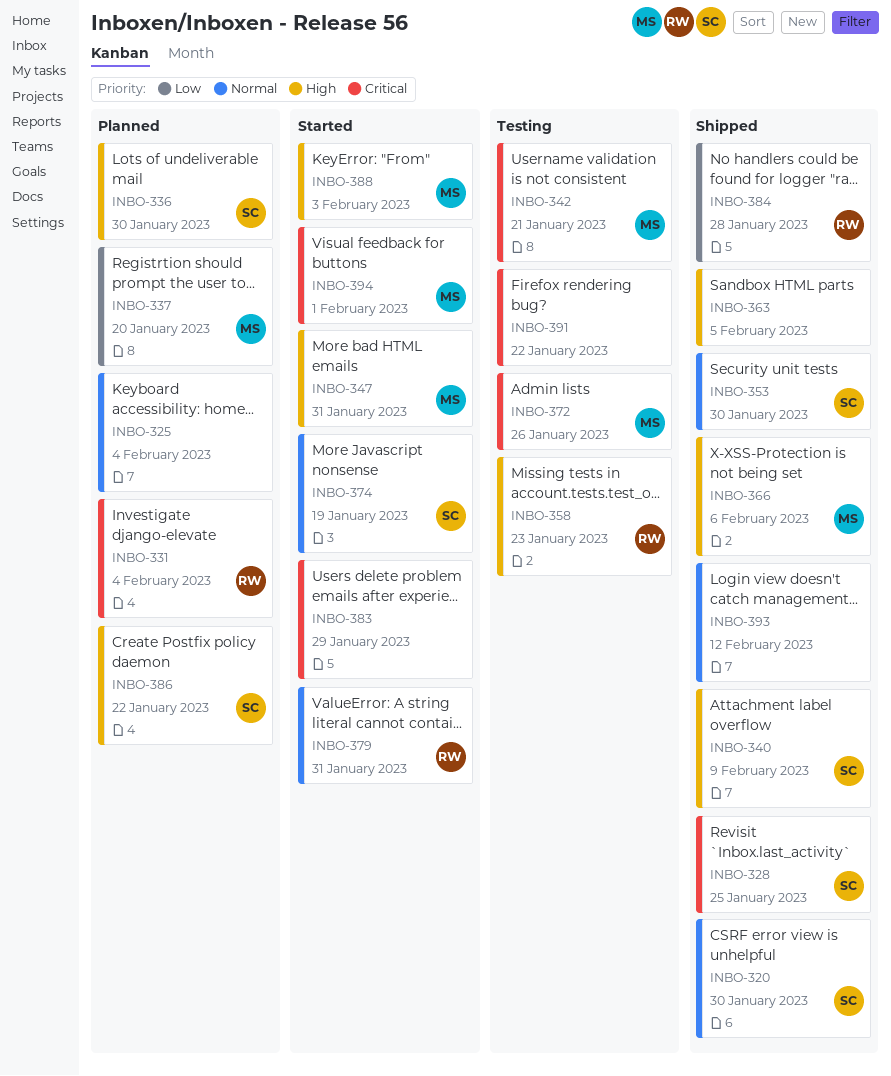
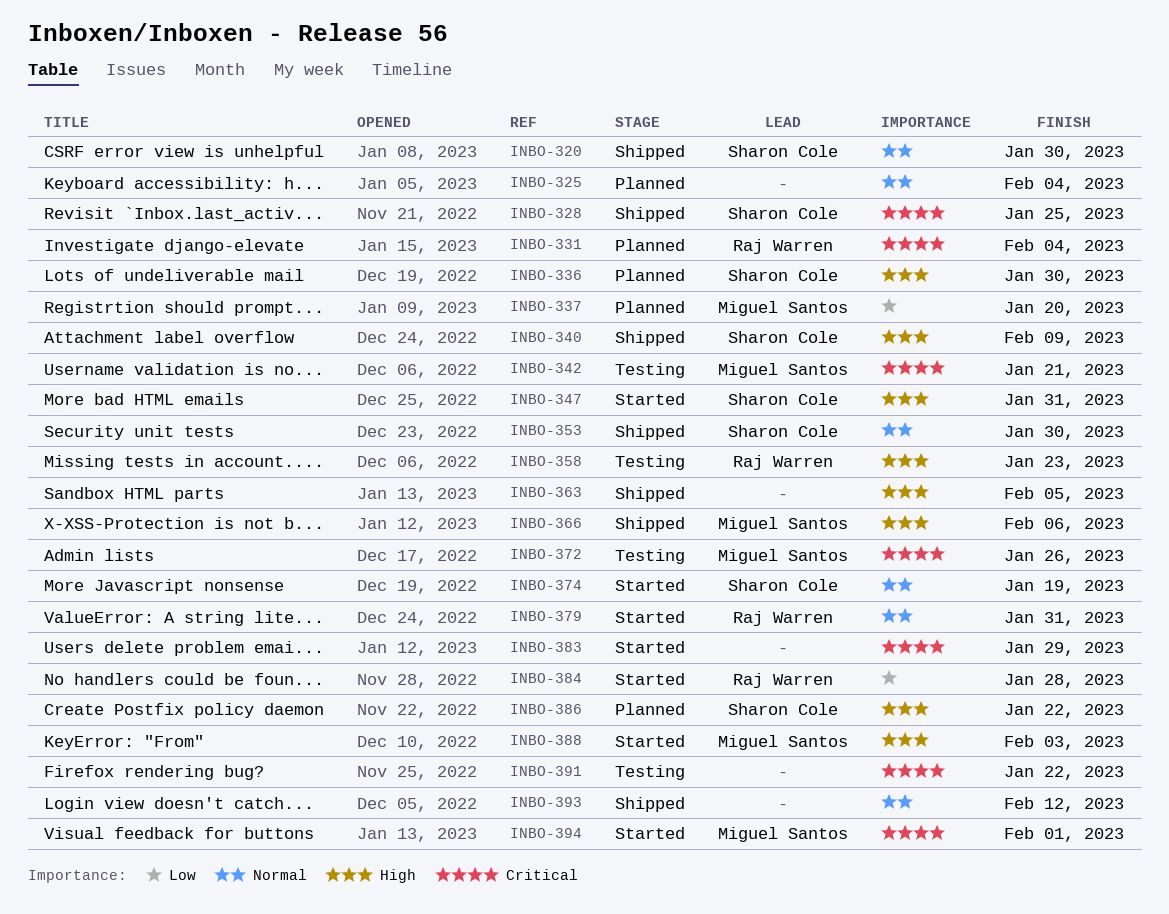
INBO-347, owner: Miguel Santos -> Sharon Cole
INBO-384, status: Shipped -> Started

